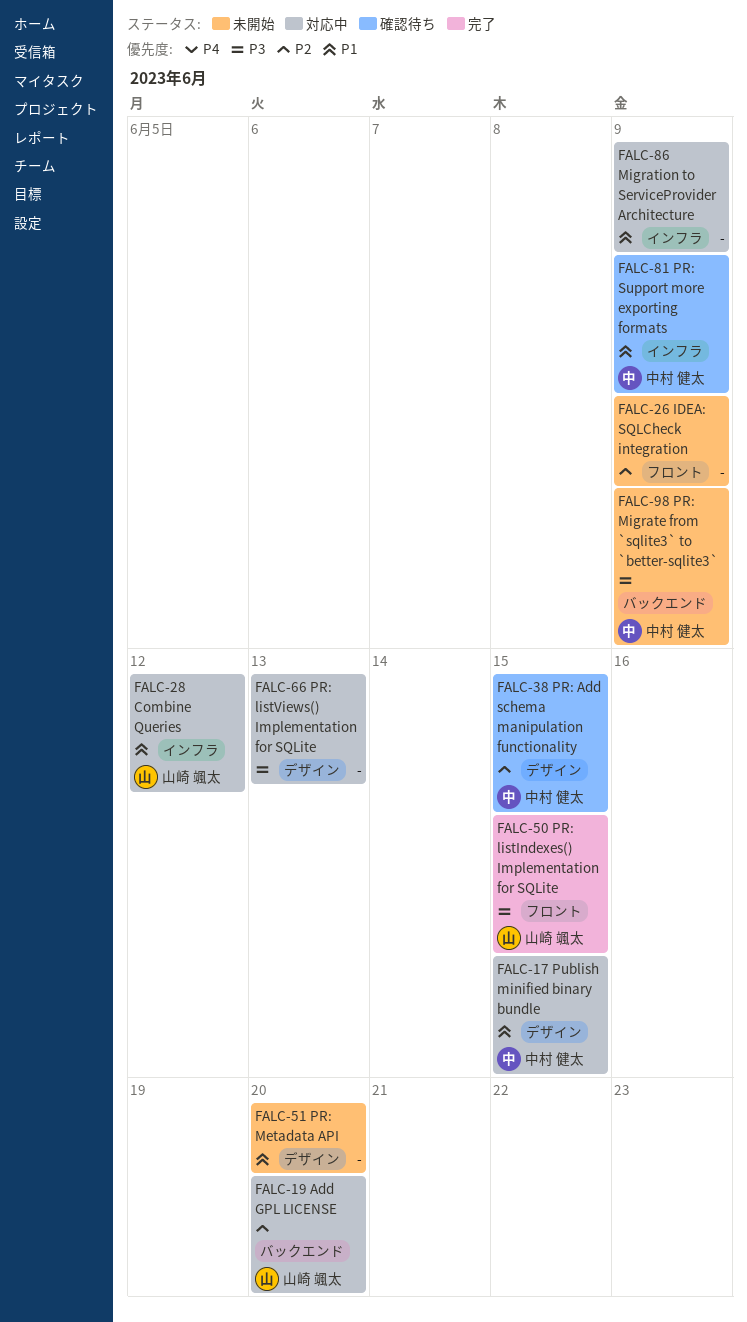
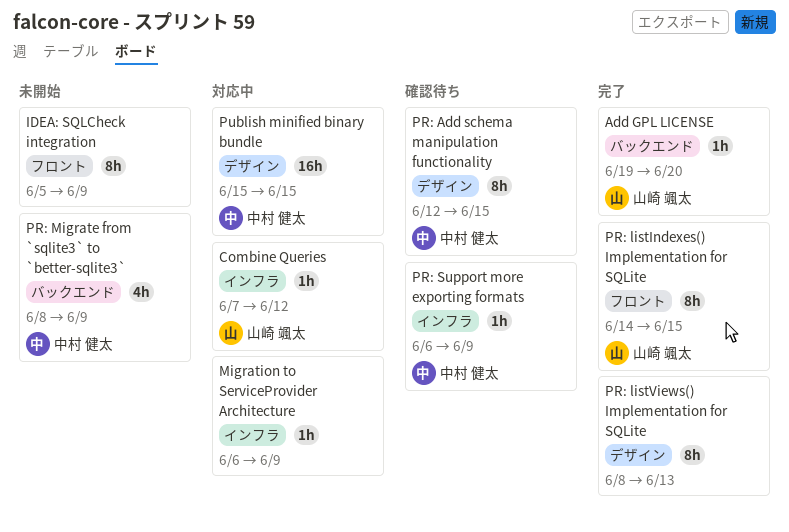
Add GPL LICENSE, status: 対応中 -> 完了
PR: listViews() Implementation for SQLite, status: 対応中 -> 完了
PR: Metadata API: present -> none

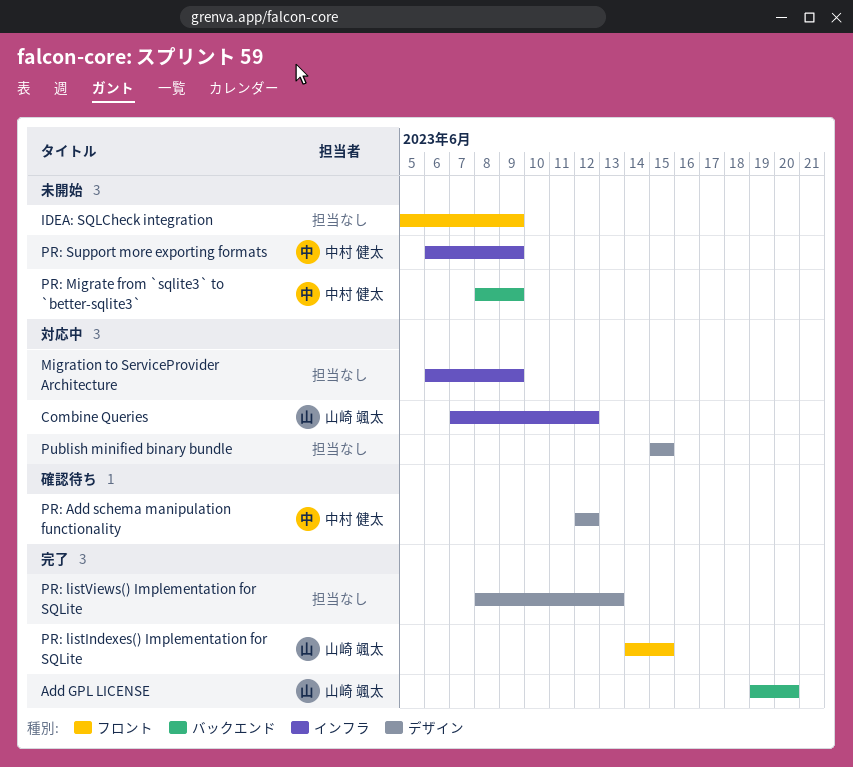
PR: Add schema manipulation functionality, due: Jun 15 -> Jun 12
PR: Support more exporting formats, status: 確認待ち -> 未開始
Publish minified binary bundle, owner: 中村 健太 -> none

